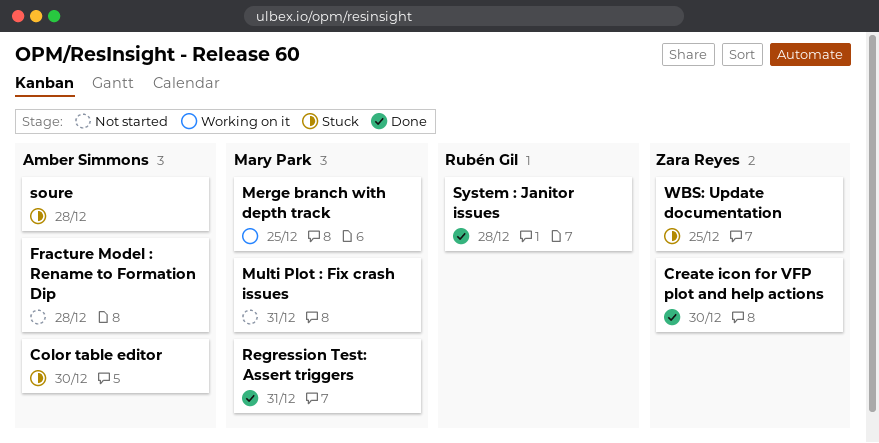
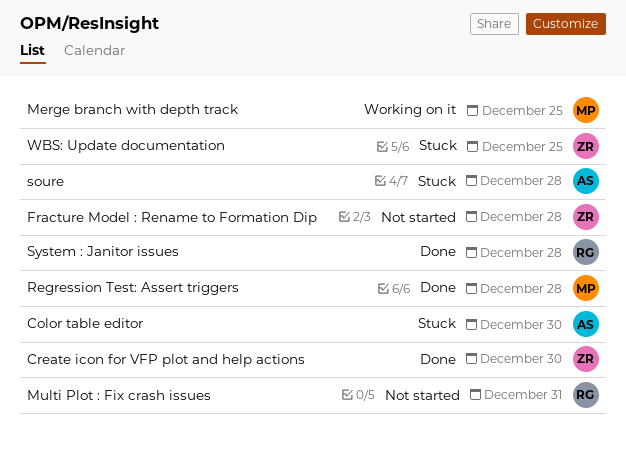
Fracture Model : Rename to Formation Dip, owner: Amber Simmons -> Zara Reyes
Multi Plot : Fix crash issues, owner: Mary Park -> Rubén Gil
Regression Test: Assert triggers, due: Dec 31 -> Dec 28

